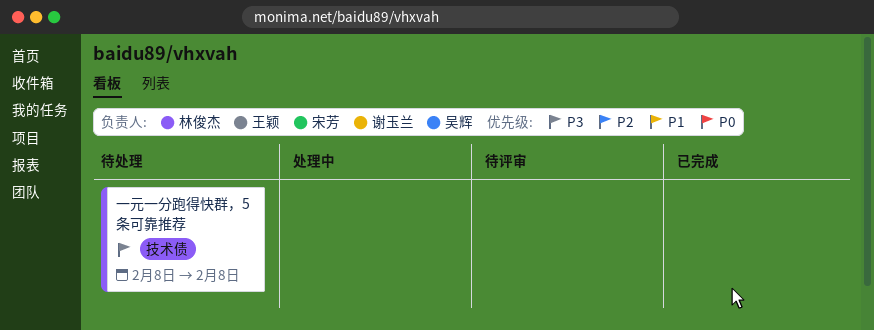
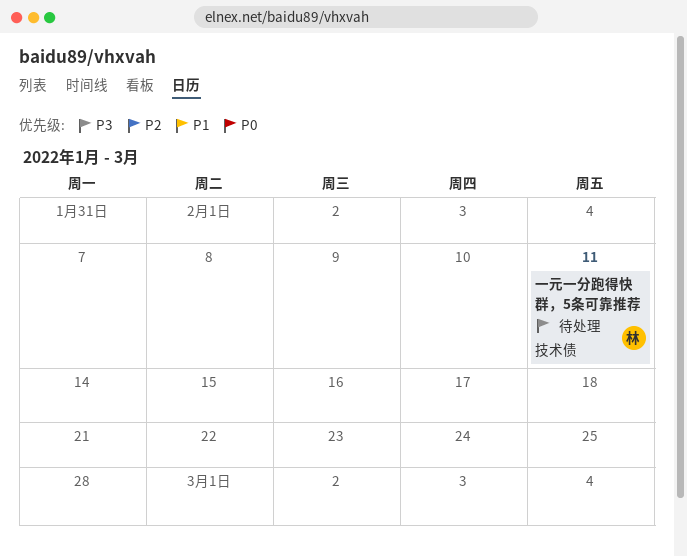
一元一分跑得快群，5条可靠推荐, due: Feb 8 -> Feb 11

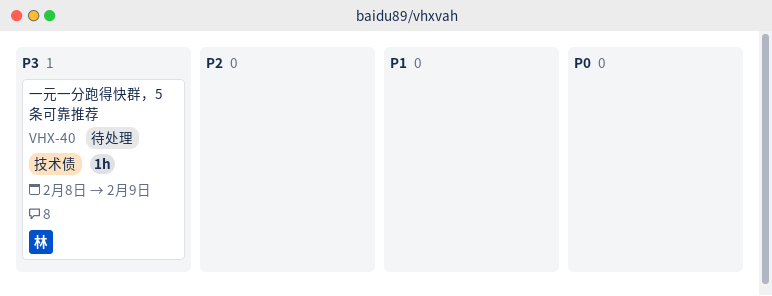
一元一分跑得快群，5条可靠推荐, due: Feb 11 -> Feb 9

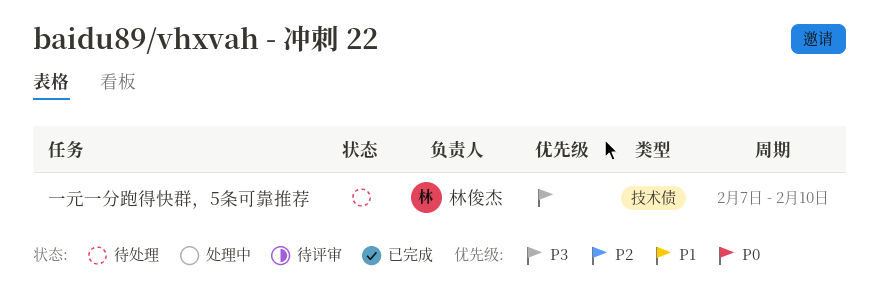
一元一分跑得快群，5条可靠推荐, start: Feb 8 -> Feb 7
一元一分跑得快群，5条可靠推荐, due: Feb 9 -> Feb 10

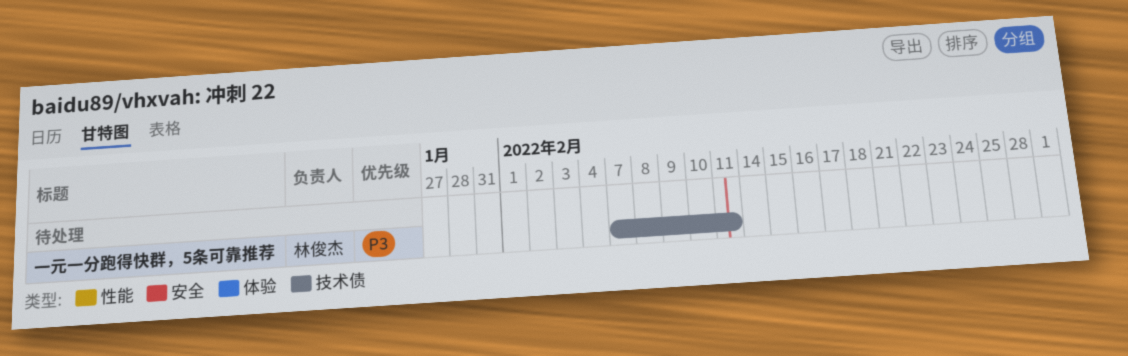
一元一分跑得快群，5条可靠推荐, due: Feb 10 -> Feb 11

